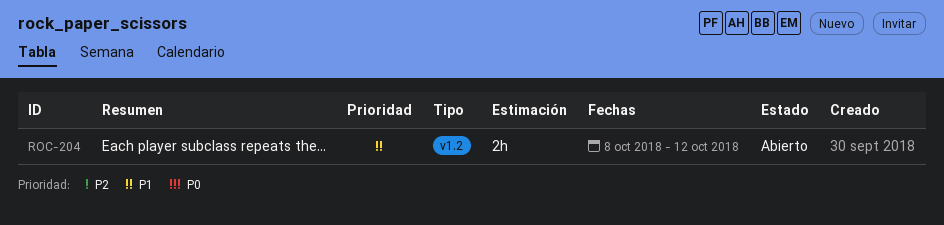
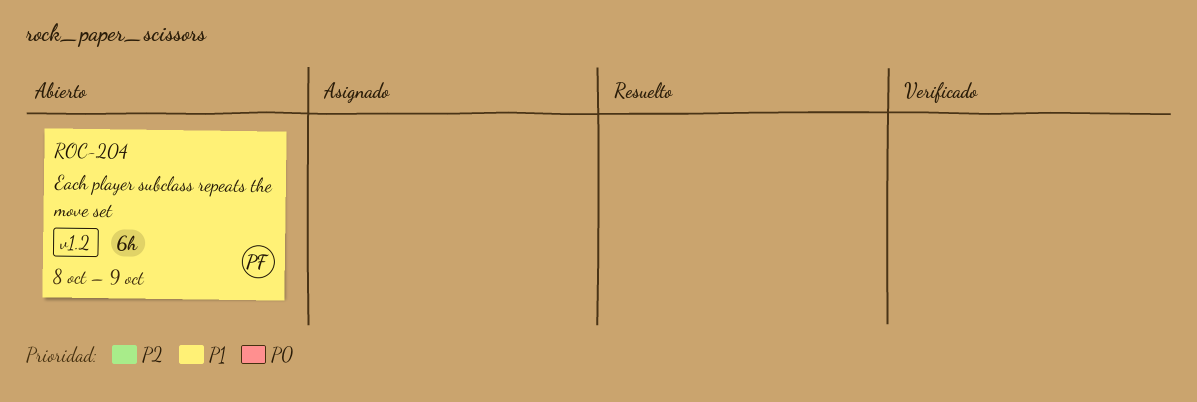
ROC-204, estimate: 2h -> 6h
ROC-204, due: Oct 12 -> Oct 9

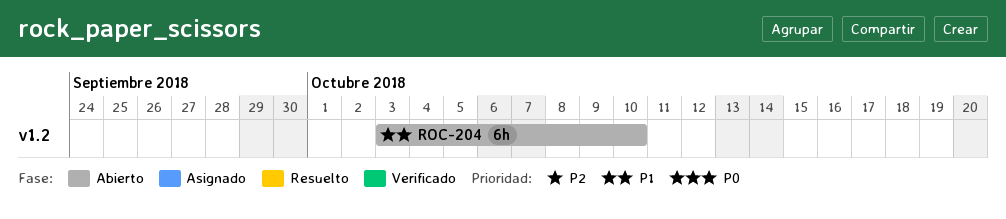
ROC-204, start: Oct 8 -> Oct 3
ROC-204, due: Oct 9 -> Oct 10

